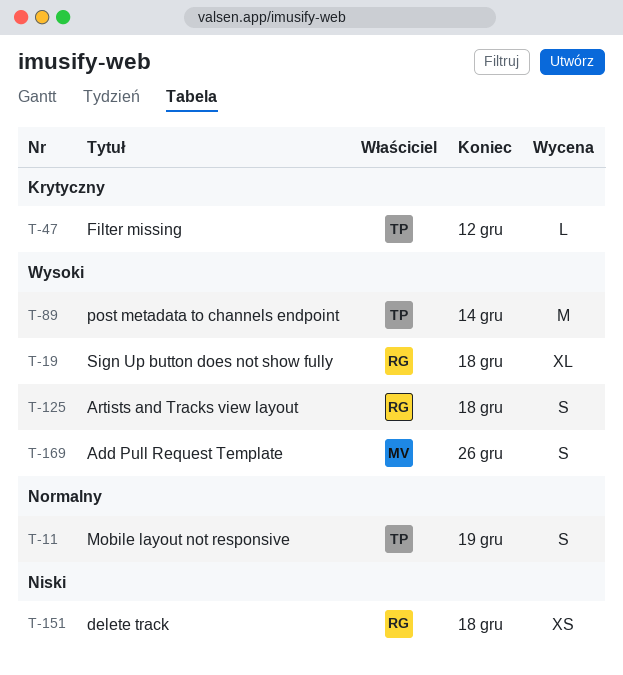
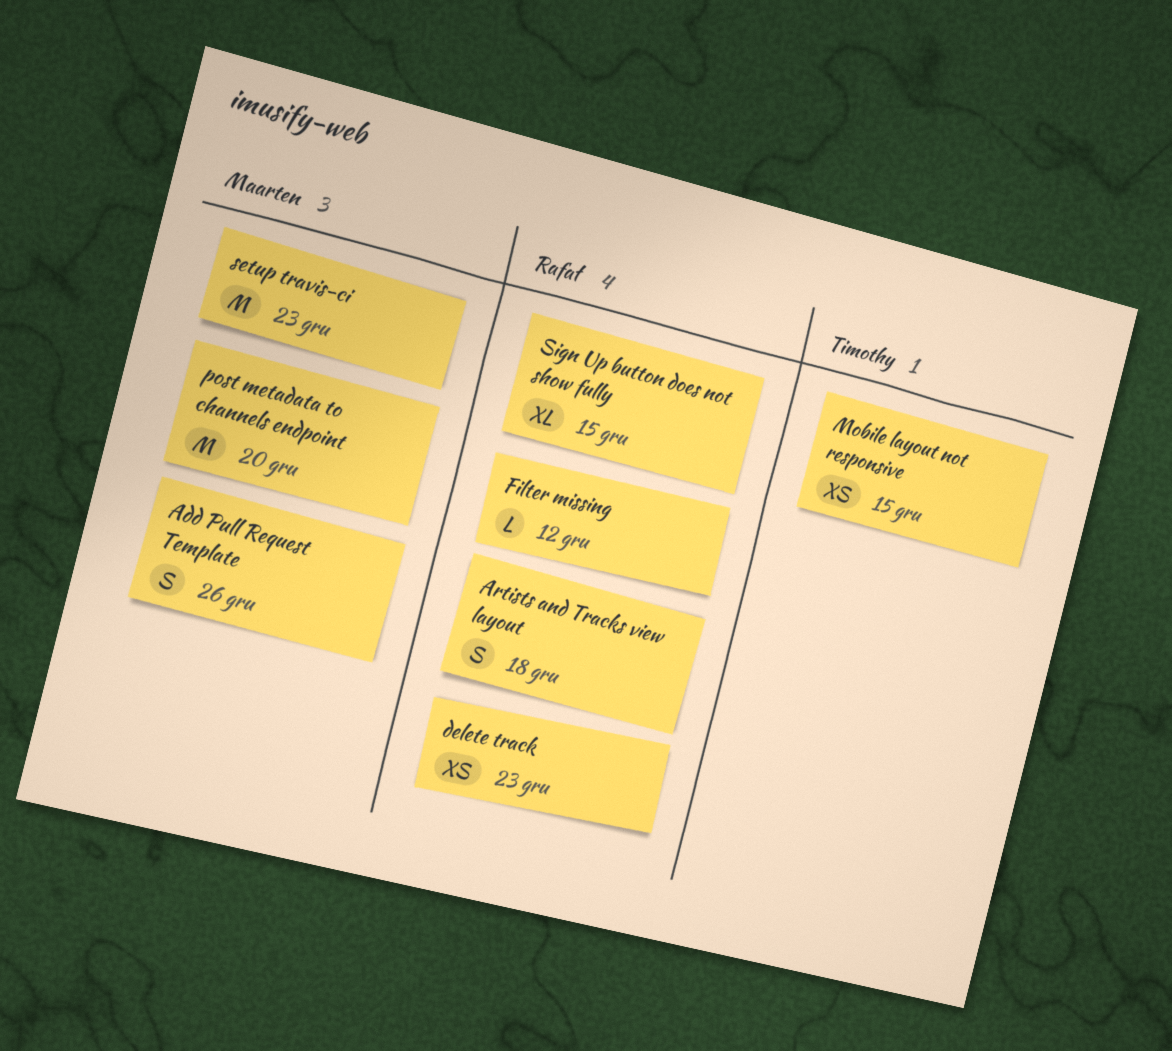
delete track, due: Dec 18 -> Dec 23
Filter missing, owner: Timothy -> Rafał
Mobile layout not responsive, estimate: S -> XS
Mobile layout not responsive, due: Dec 19 -> Dec 15
post metadata to channels endpoint, owner: Timothy -> Maarten
post metadata to channels endpoint, due: Dec 14 -> Dec 20
setup travis-ci: none -> present
Sign Up button does not show fully, due: Dec 18 -> Dec 15

